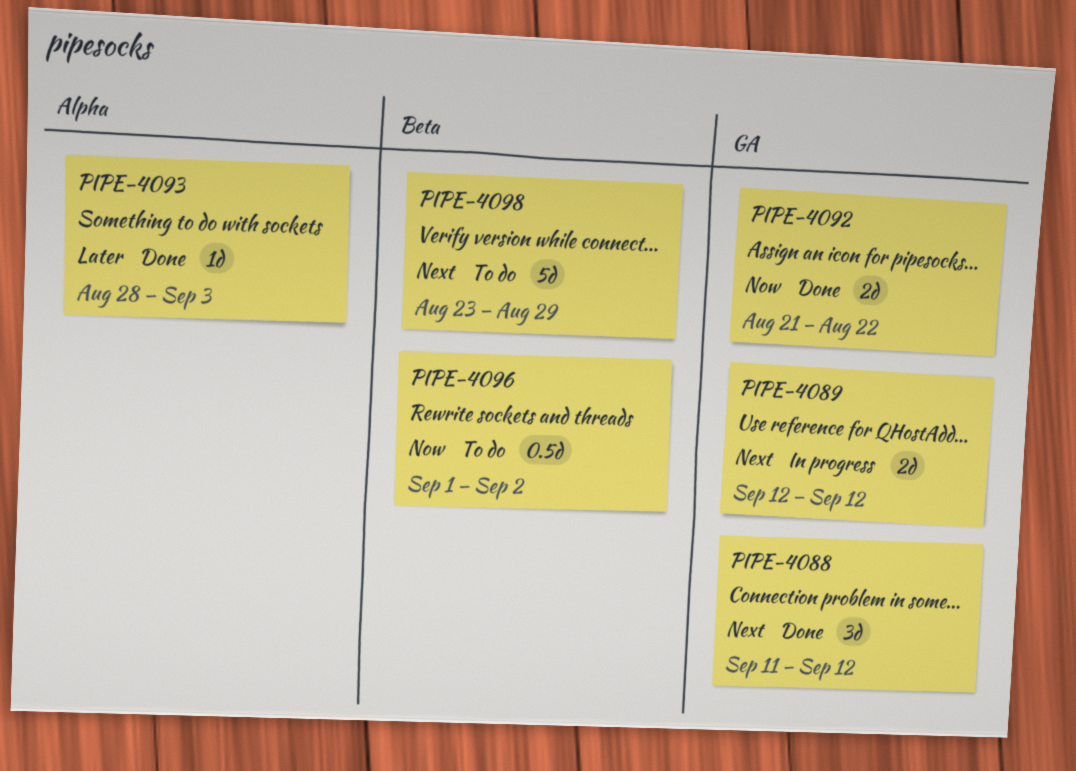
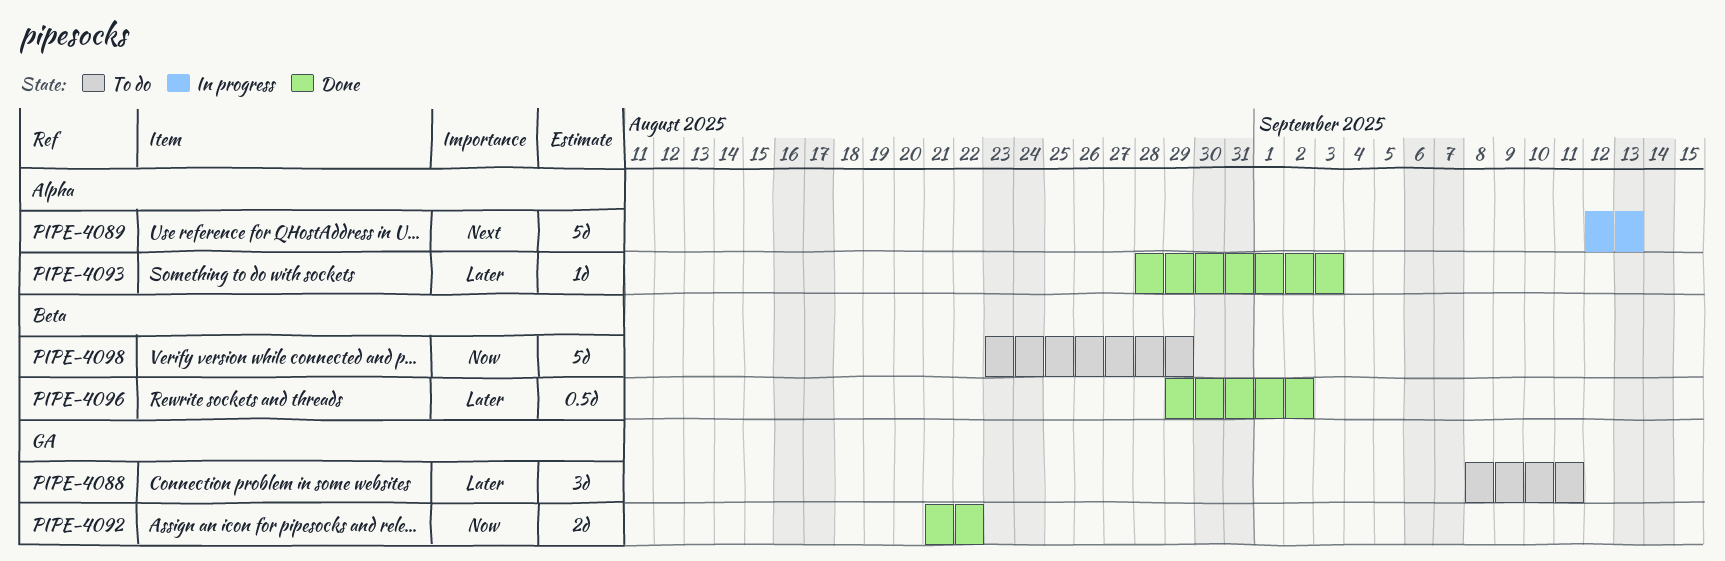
PIPE-4088, status: Done -> To do
PIPE-4088, priority: Next -> Later
PIPE-4088, start: Sep 11 -> Sep 8
PIPE-4088, due: Sep 12 -> Sep 11
PIPE-4089, label: GA -> Alpha
PIPE-4089, estimate: 2d -> 5d
PIPE-4089, due: Sep 12 -> Sep 13
PIPE-4096, status: To do -> Done
PIPE-4096, priority: Now -> Later
PIPE-4096, start: Sep 1 -> Aug 29
PIPE-4098, priority: Next -> Now

